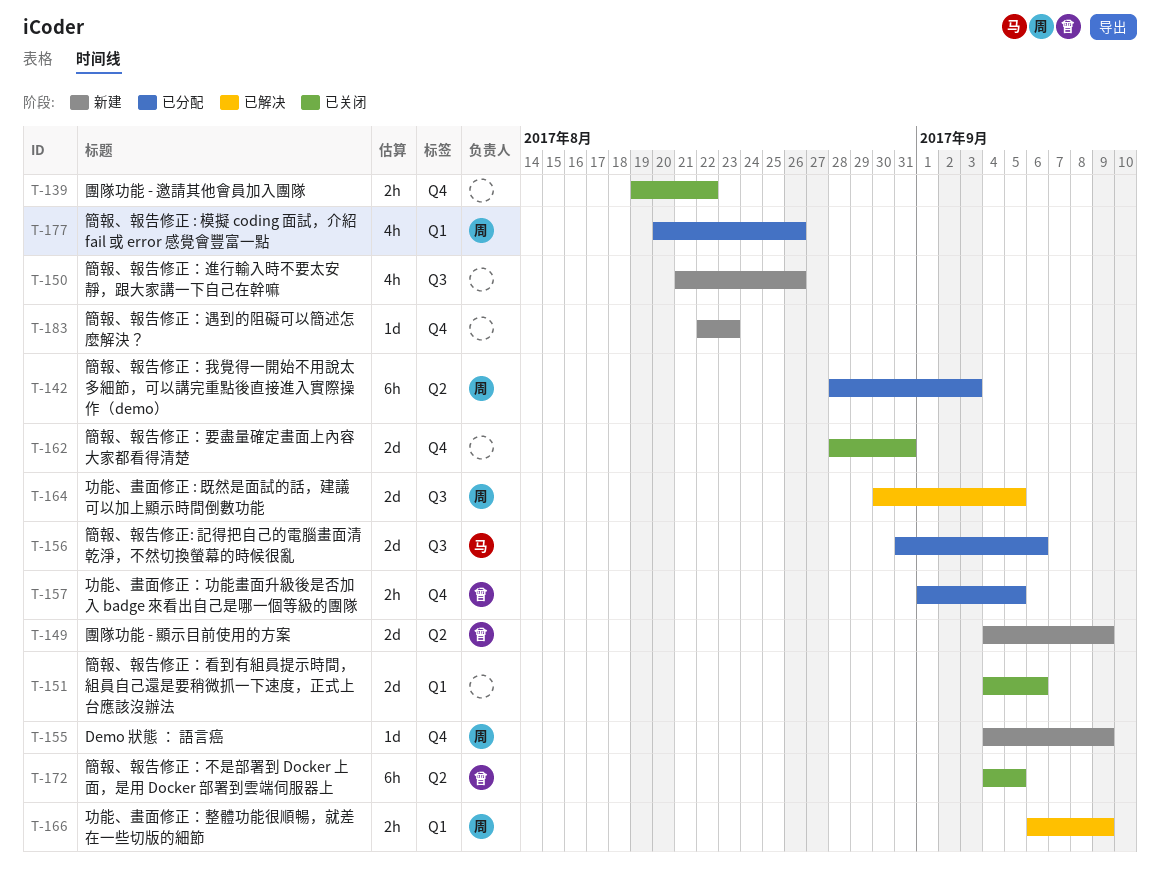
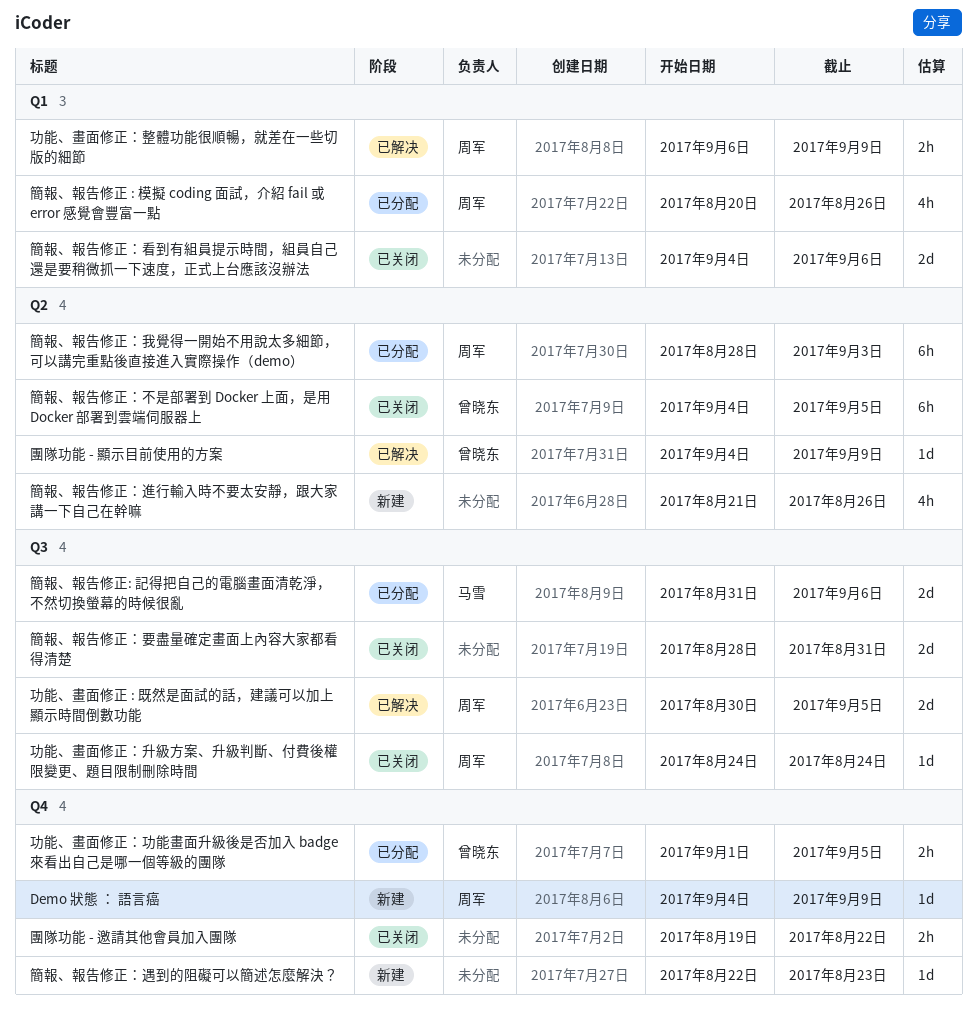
功能、畫面修正：升級方案、升級判斷、付費後權限變更、題目限制刪除時間: none -> present
團隊功能 - 顯示目前使用的方案, status: 新建 -> 已解决
團隊功能 - 顯示目前使用的方案, estimate: 2d -> 1d
簡報、報告修正：要盡量確定畫面上內容大家都看得清楚, label: Q4 -> Q3
簡報、報告修正：進行輸入時不要太安靜，跟大家講一下自己在幹嘛, label: Q3 -> Q2

